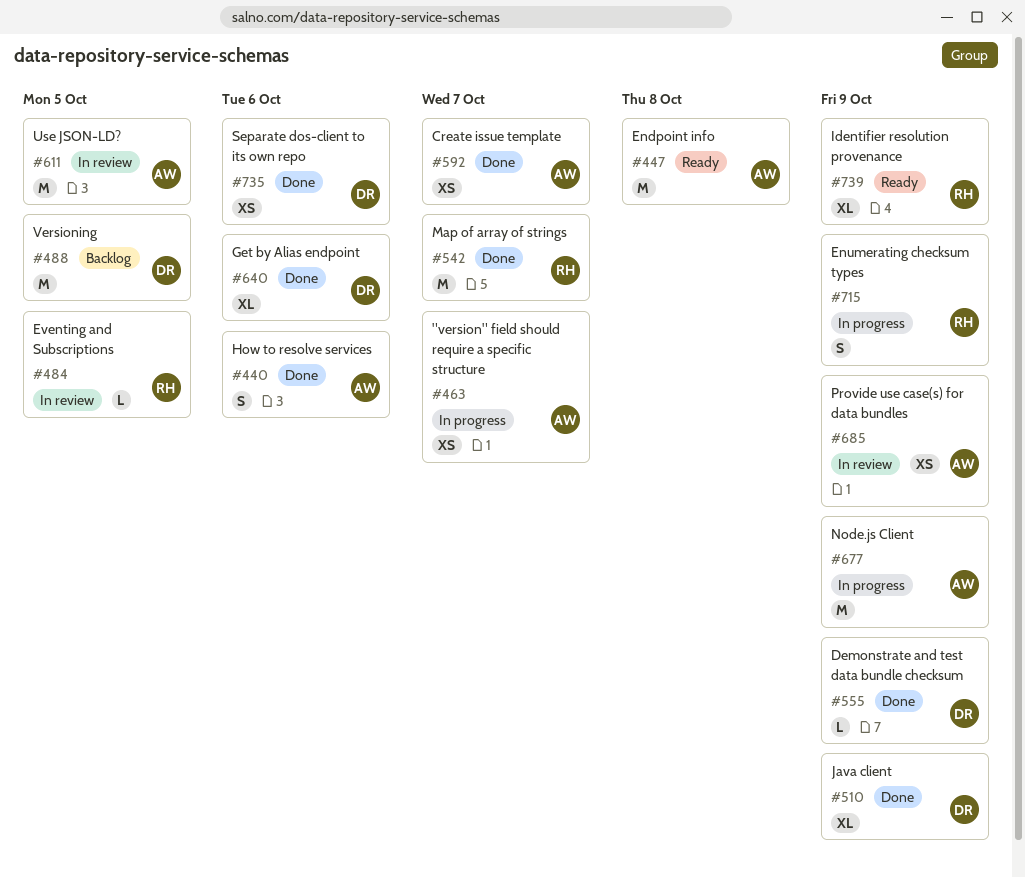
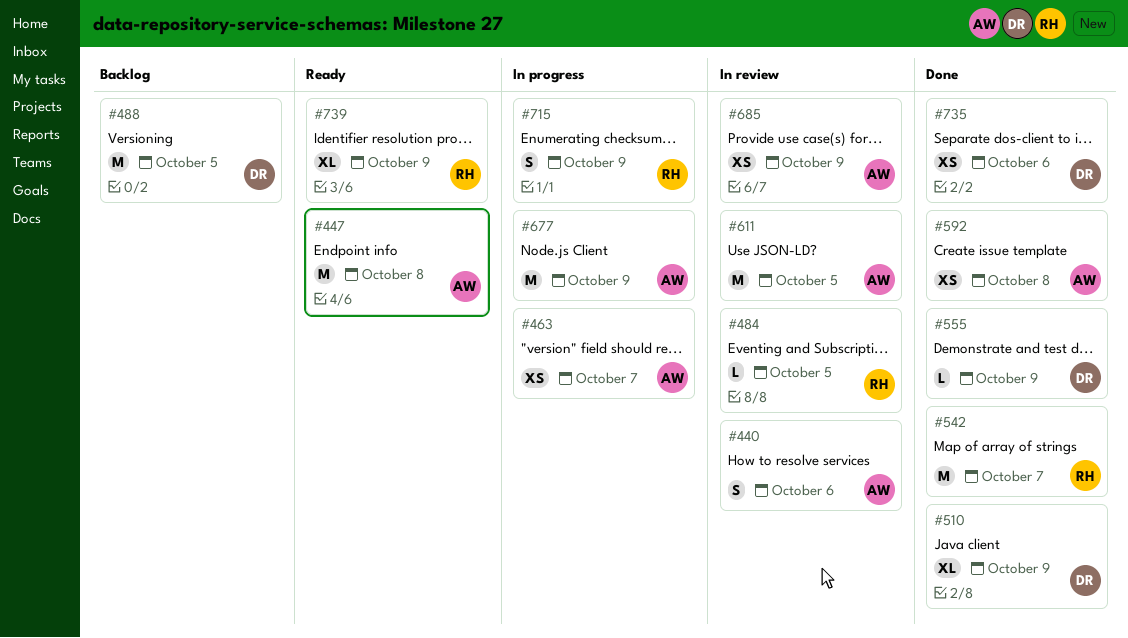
#440, status: Done -> In review
#592, due: Oct 7 -> Oct 8
#640: present -> none

